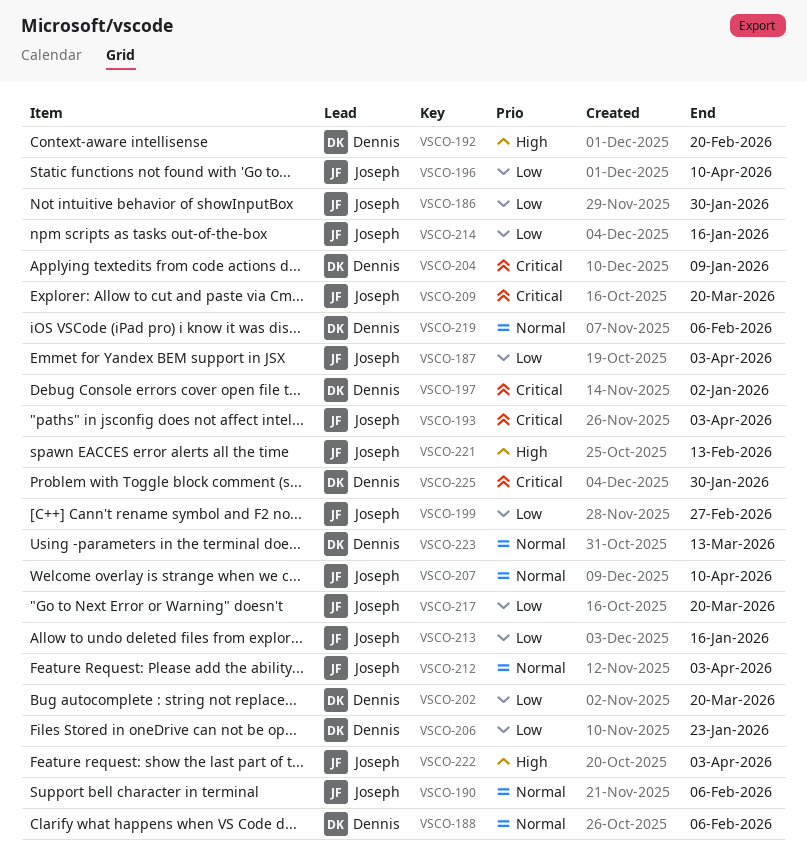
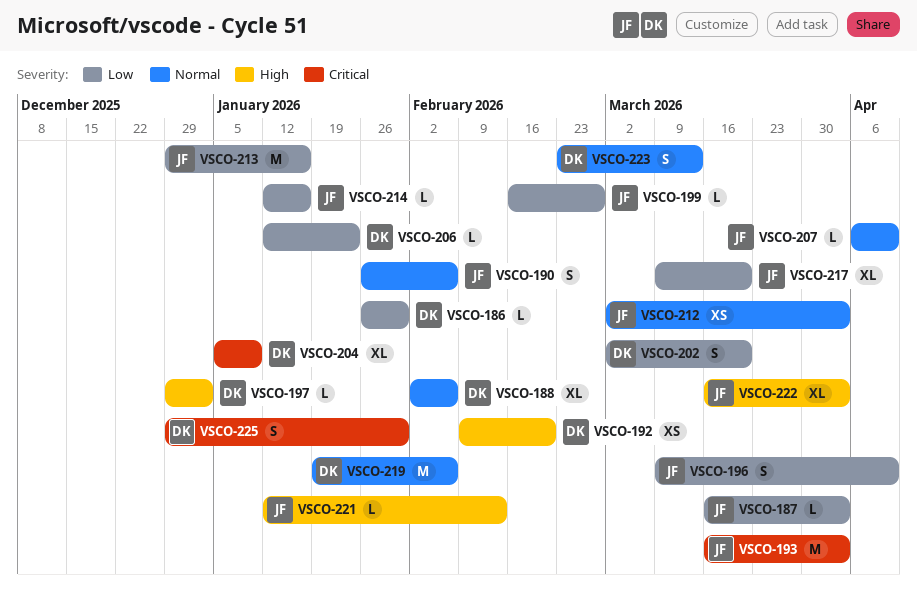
VSCO-186, owner: Joseph -> Dennis
VSCO-197, priority: Critical -> High
VSCO-209: present -> none

